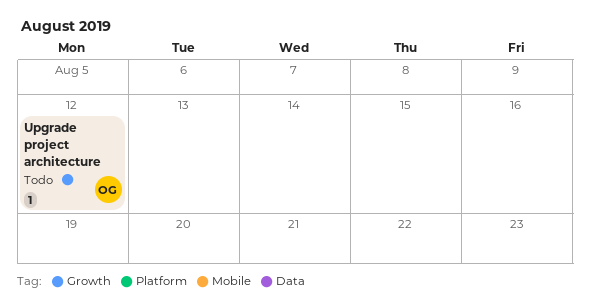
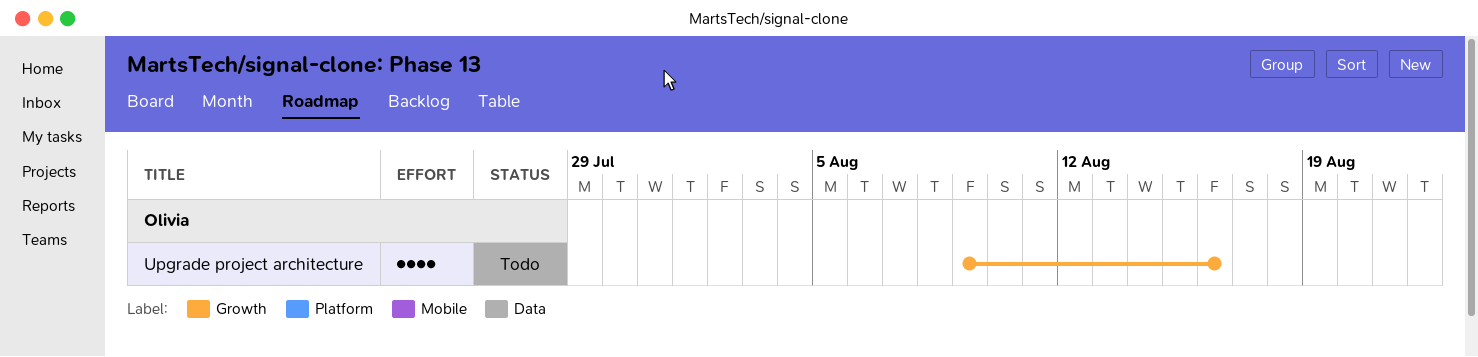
Upgrade project architecture, estimate: 1 -> 4
Upgrade project architecture, due: Aug 12 -> Aug 16

